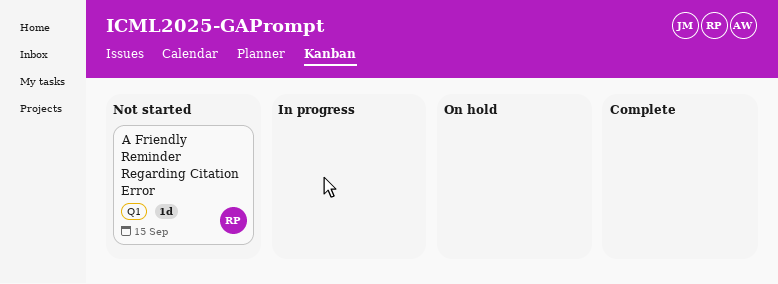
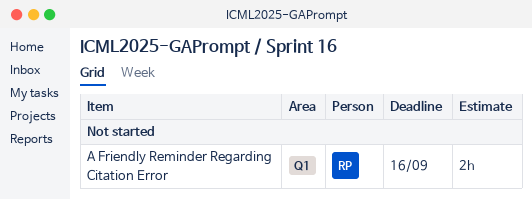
A Friendly Reminder Regarding Citation Error, estimate: 1d -> 2h
A Friendly Reminder Regarding Citation Error, due: Sep 15 -> Sep 16

